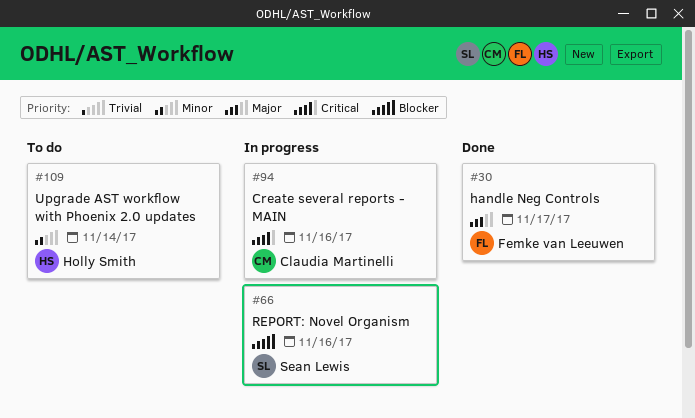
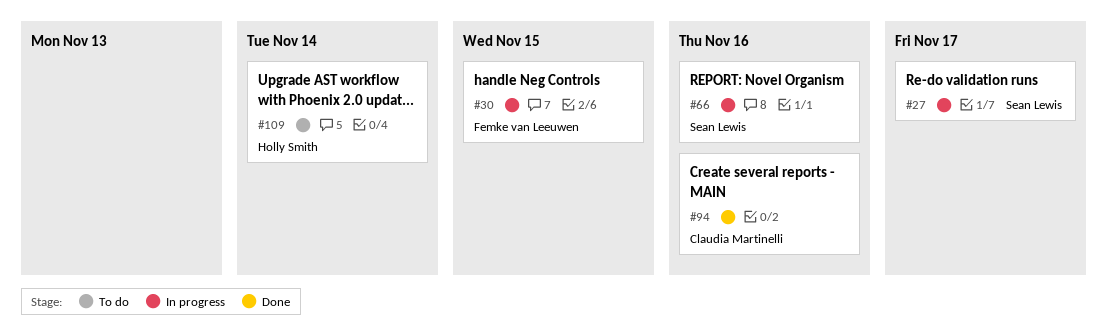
#27: none -> present
#30, status: Done -> In progress
#30, due: Nov 17 -> Nov 15
#94, status: In progress -> Done

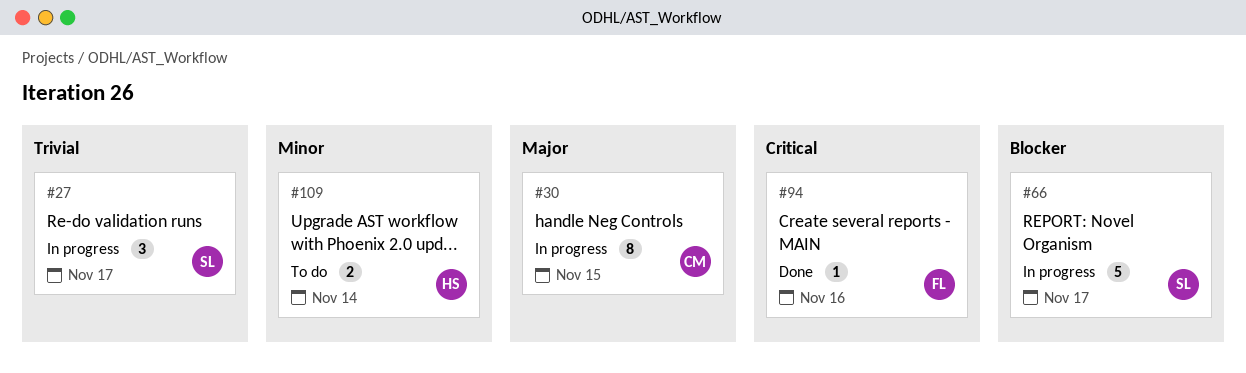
#30, owner: Femke van Leeuwen -> Claudia Martinelli
#66, due: Nov 16 -> Nov 17
#94, owner: Claudia Martinelli -> Femke van Leeuwen

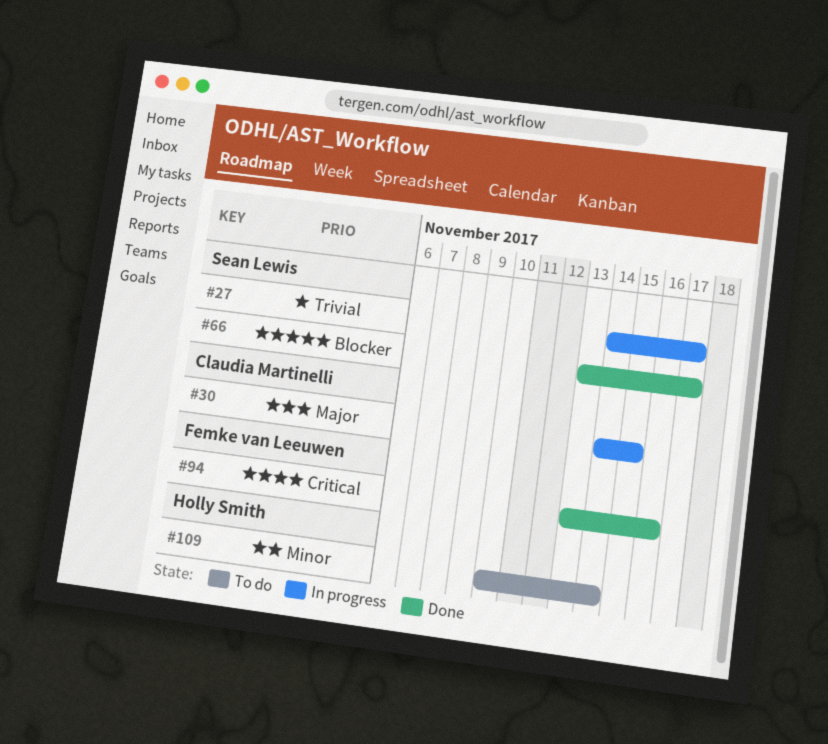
#66, status: In progress -> Done

